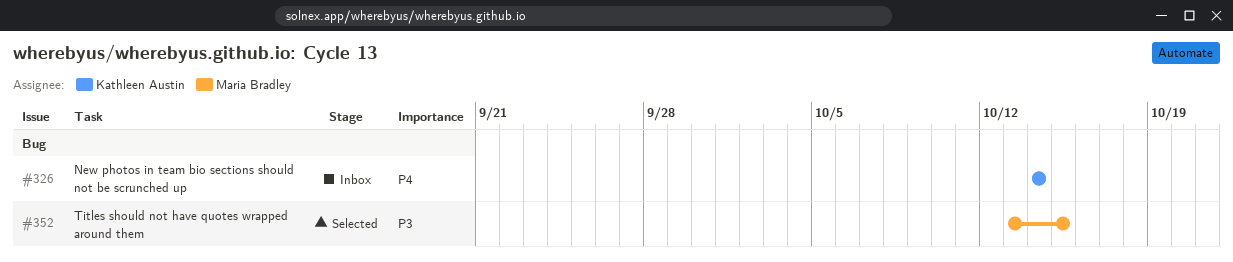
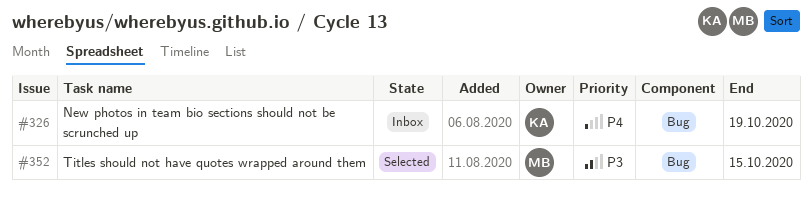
#326, due: Oct 14 -> Oct 19

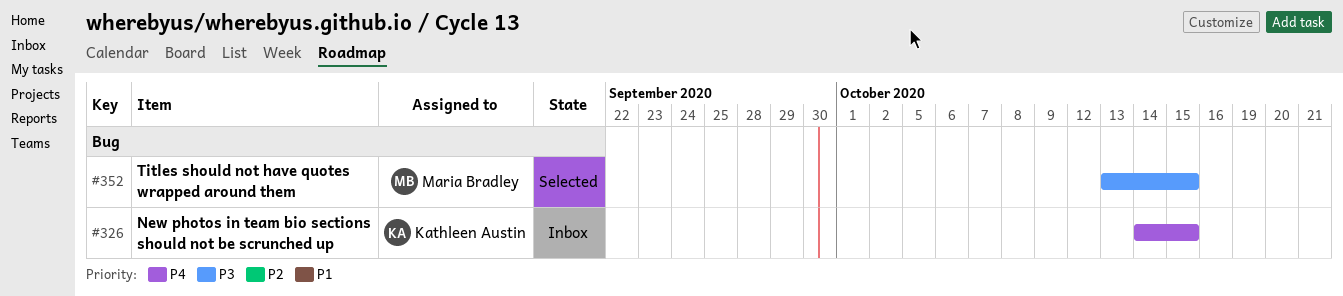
#326, due: Oct 19 -> Oct 15

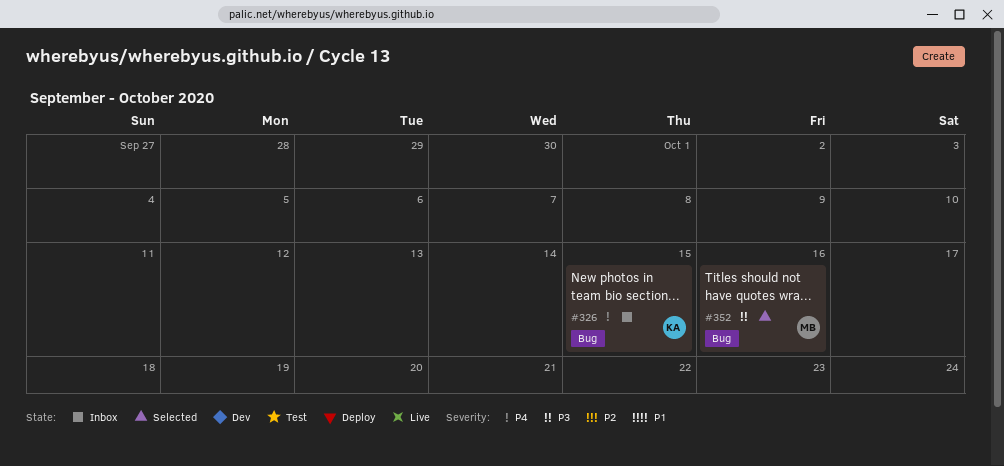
#352, due: Oct 15 -> Oct 16

